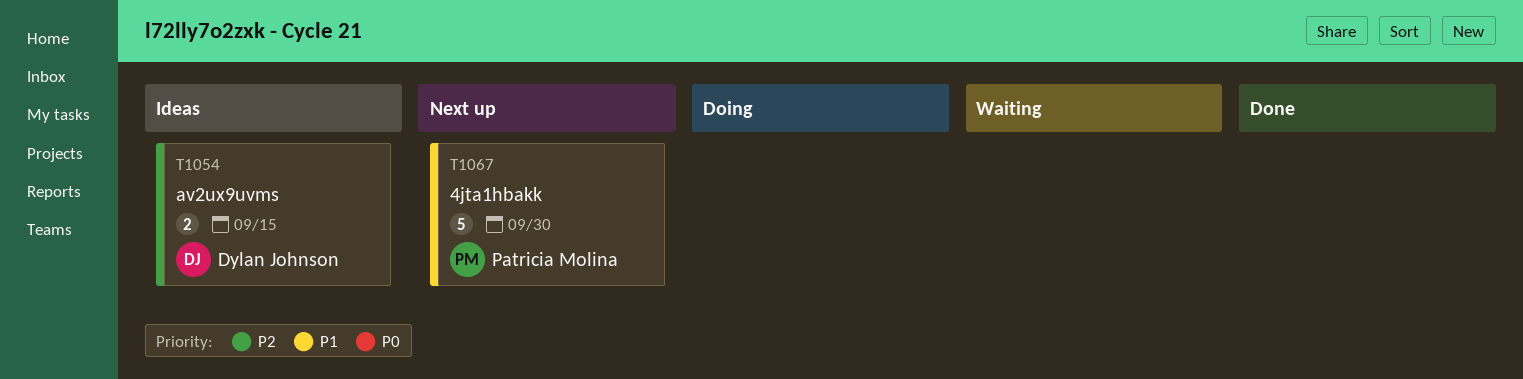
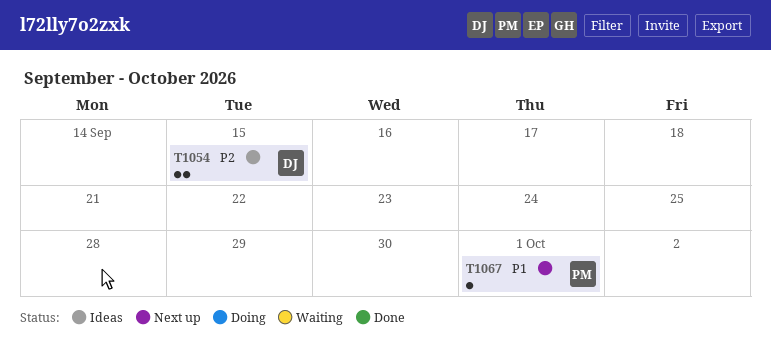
T1067, estimate: 5 -> 1
T1067, due: Sep 30 -> Oct 1

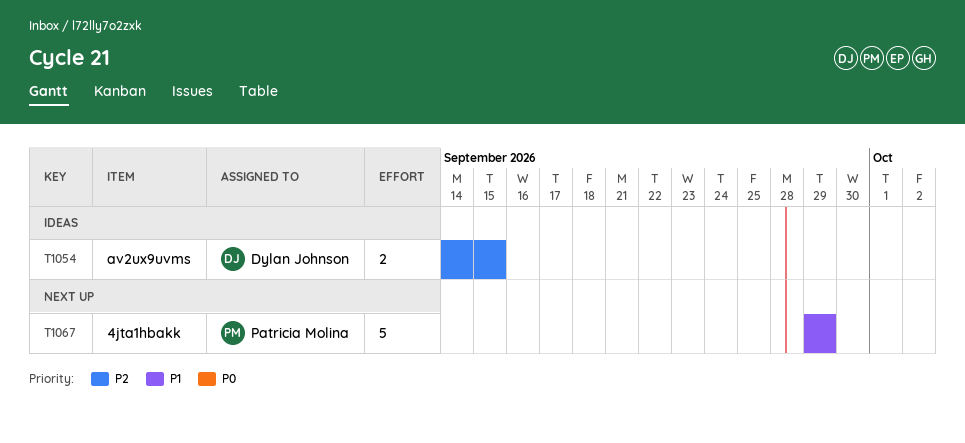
T1067, estimate: 1 -> 5
T1067, due: Oct 1 -> Sep 29

